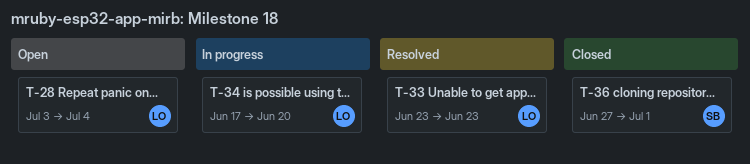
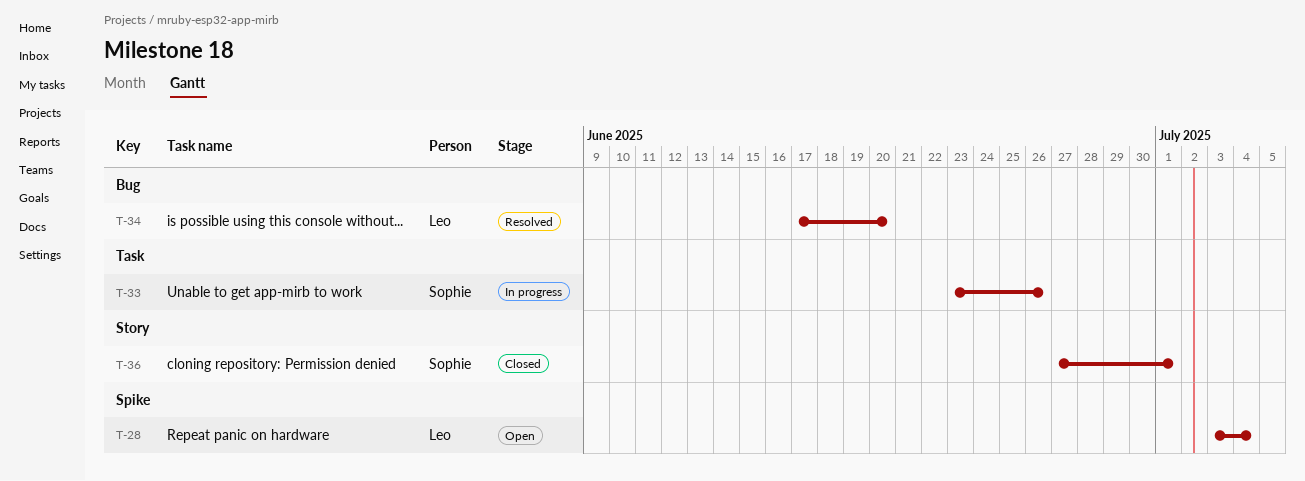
T-33, status: Resolved -> In progress
T-33, owner: Leo -> Sophie
T-33, due: Jun 23 -> Jun 26
T-34, status: In progress -> Resolved

